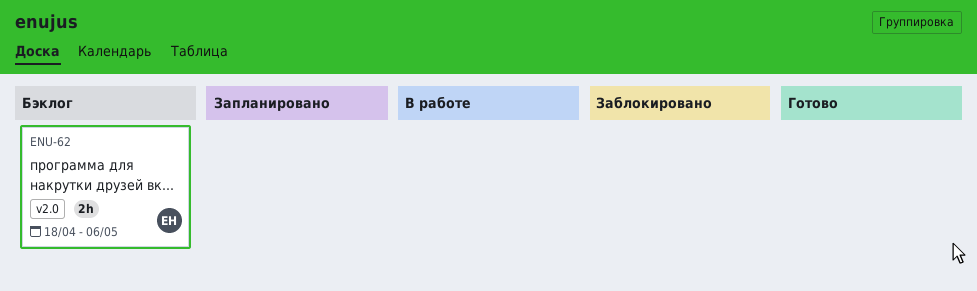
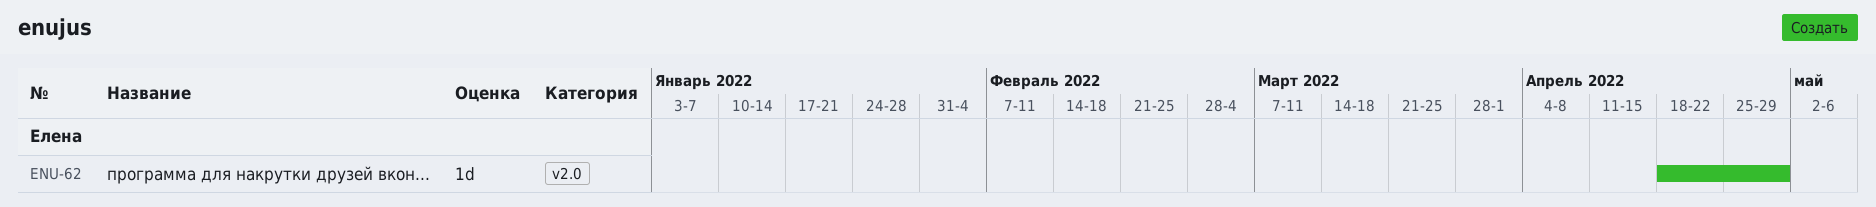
ENU-62, estimate: 2h -> 1d
ENU-62, due: May 6 -> Apr 29

